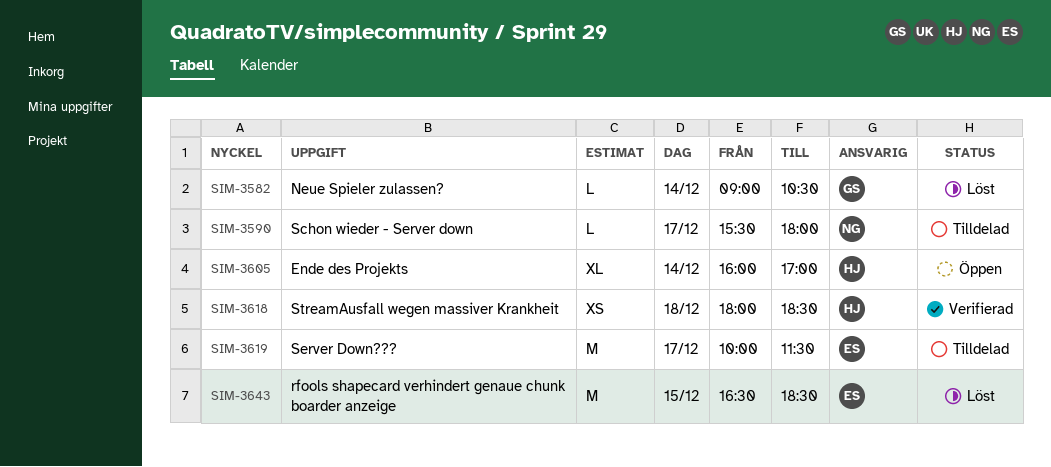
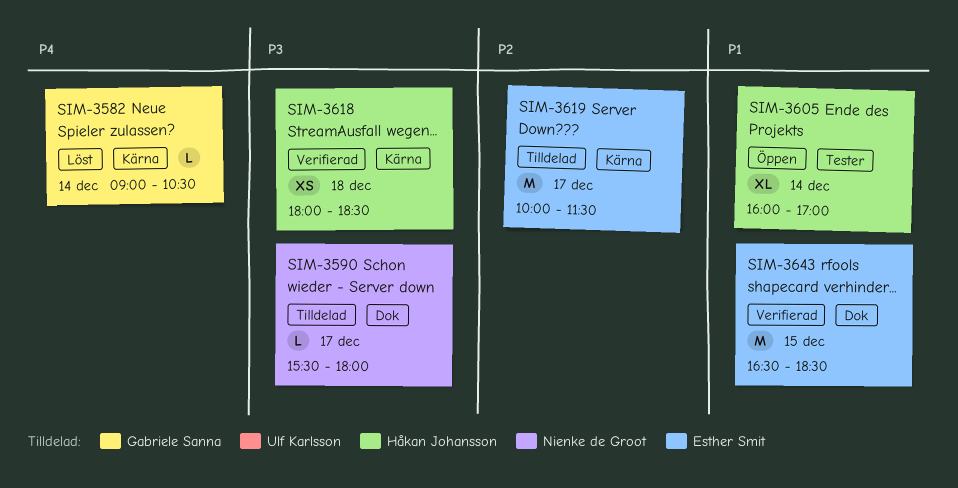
SIM-3643, status: Löst -> Verifierad

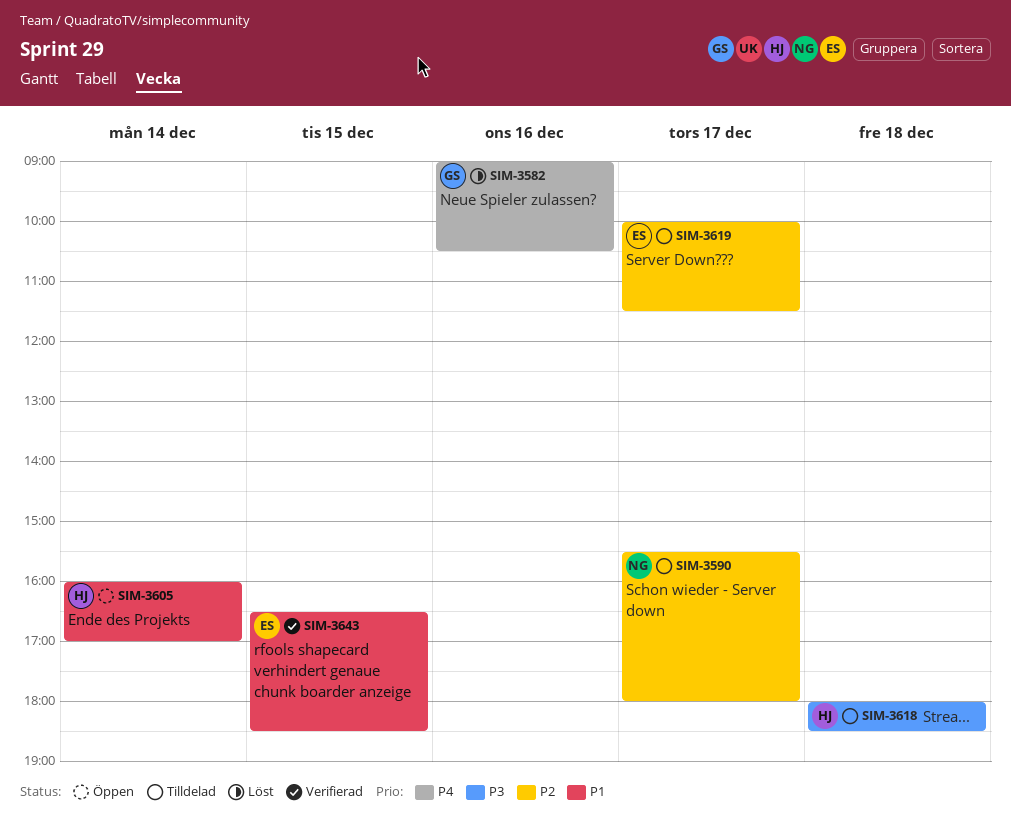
SIM-3582, day: Dec 14 -> Dec 16
SIM-3590, priority: P3 -> P2
SIM-3618, status: Verifierad -> Tilldelad

